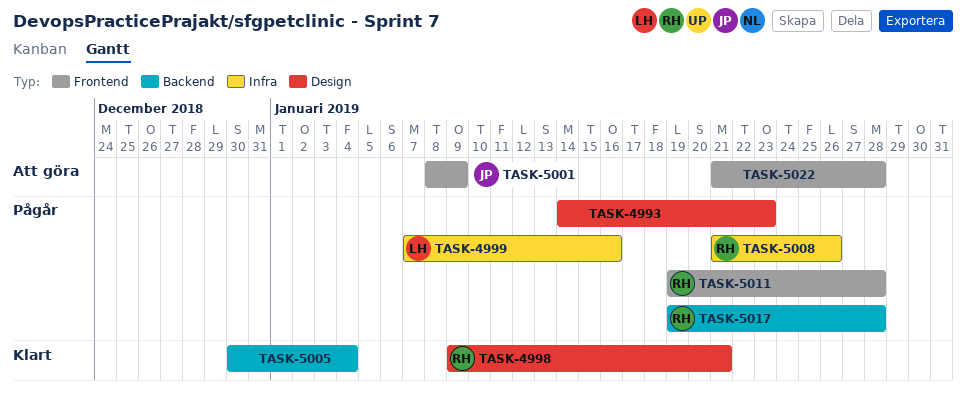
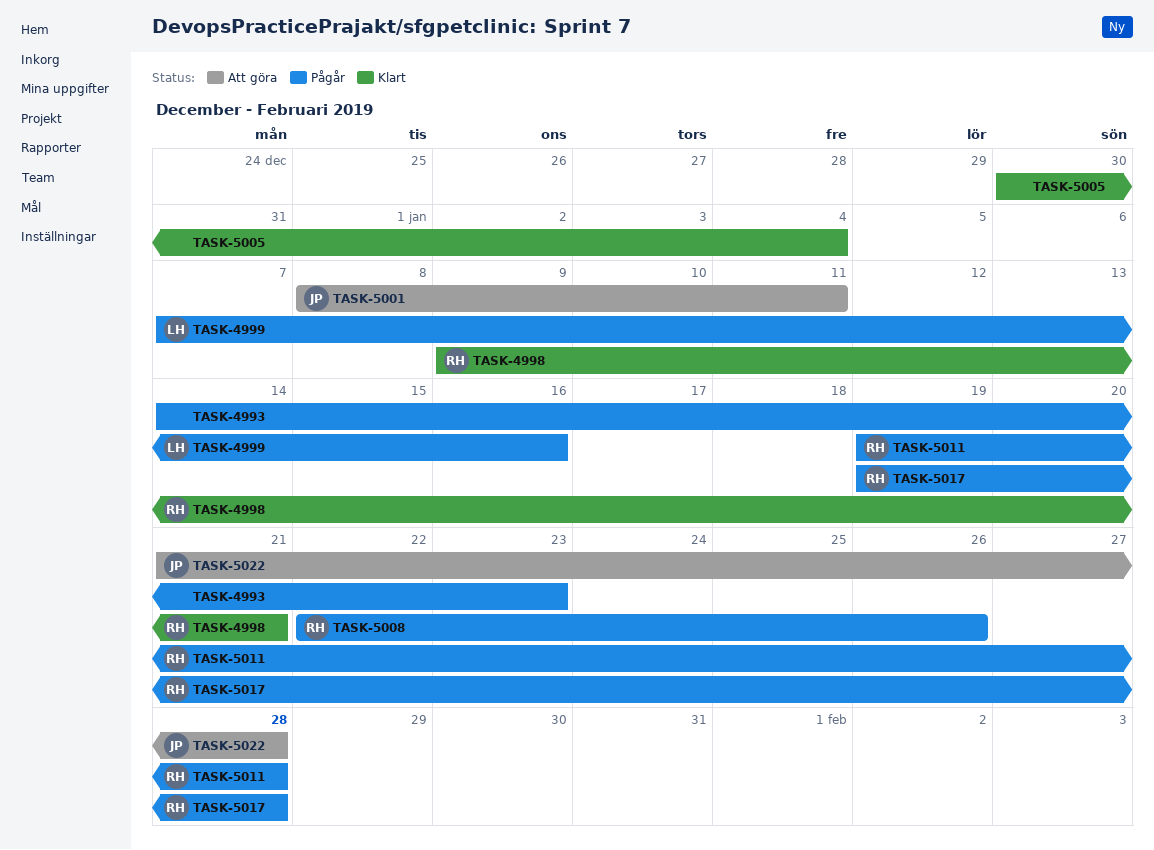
TASK-5001, due: Jan 9 -> Jan 11
TASK-5008, start: Jan 21 -> Jan 22
TASK-5022, owner: none -> JP

